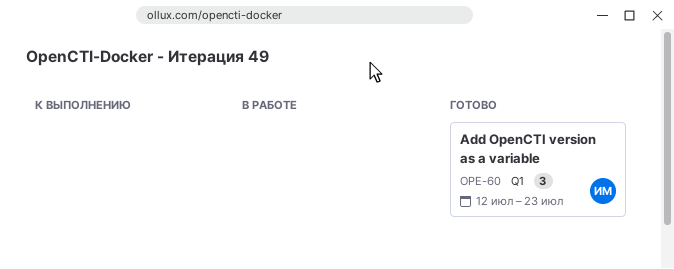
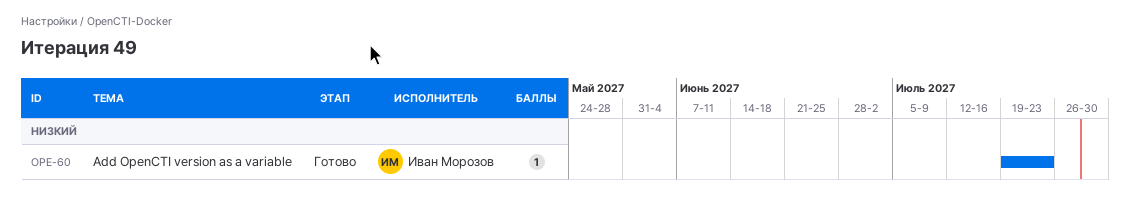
OPE-60, estimate: 3 -> 1
OPE-60, start: Jul 12 -> Jul 19

